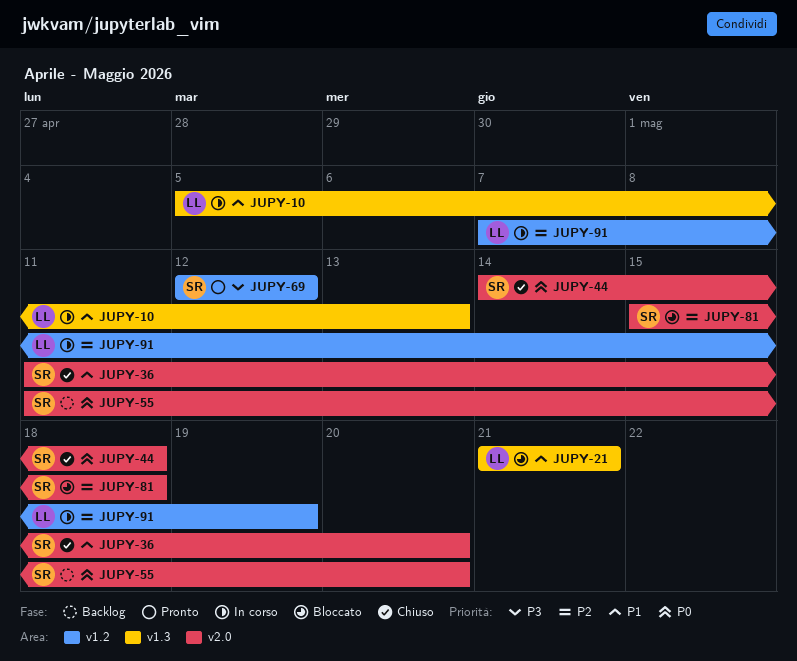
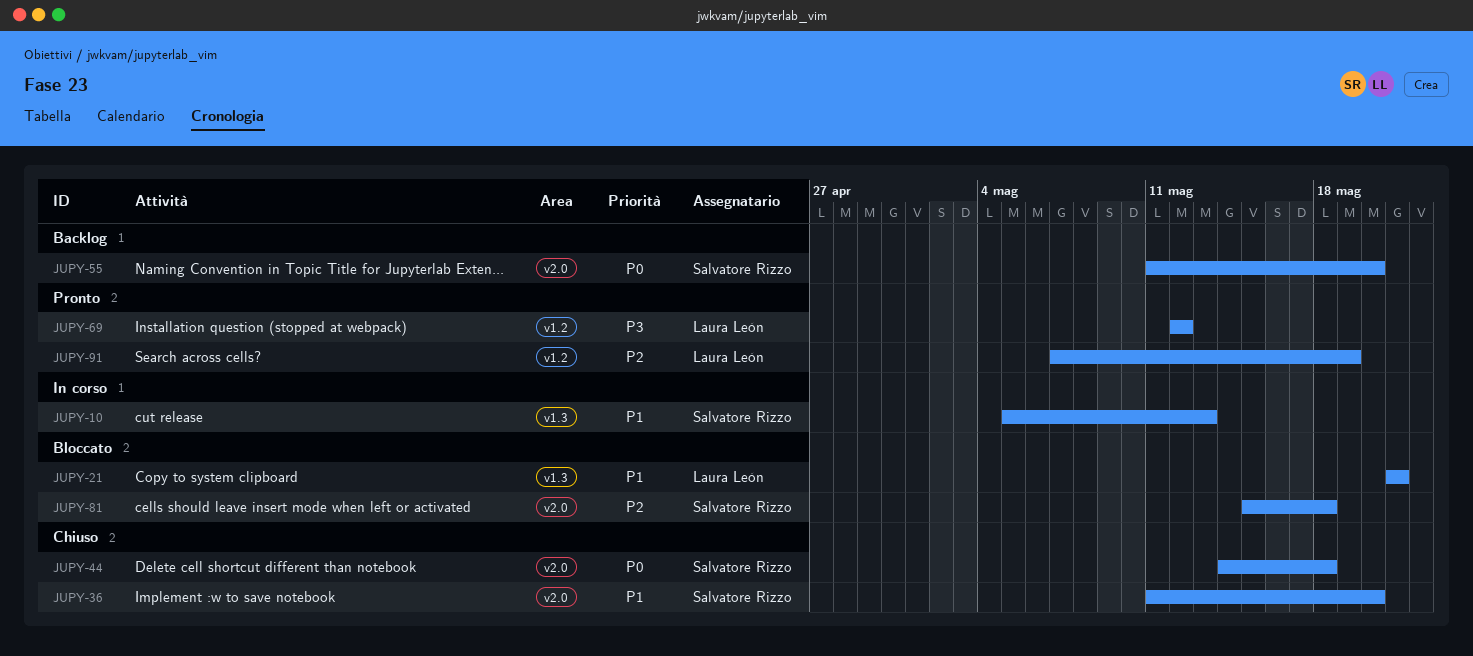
JUPY-10, owner: Laura León -> Salvatore Rizzo
JUPY-69, owner: Salvatore Rizzo -> Laura León
JUPY-91, status: In corso -> Pronto

